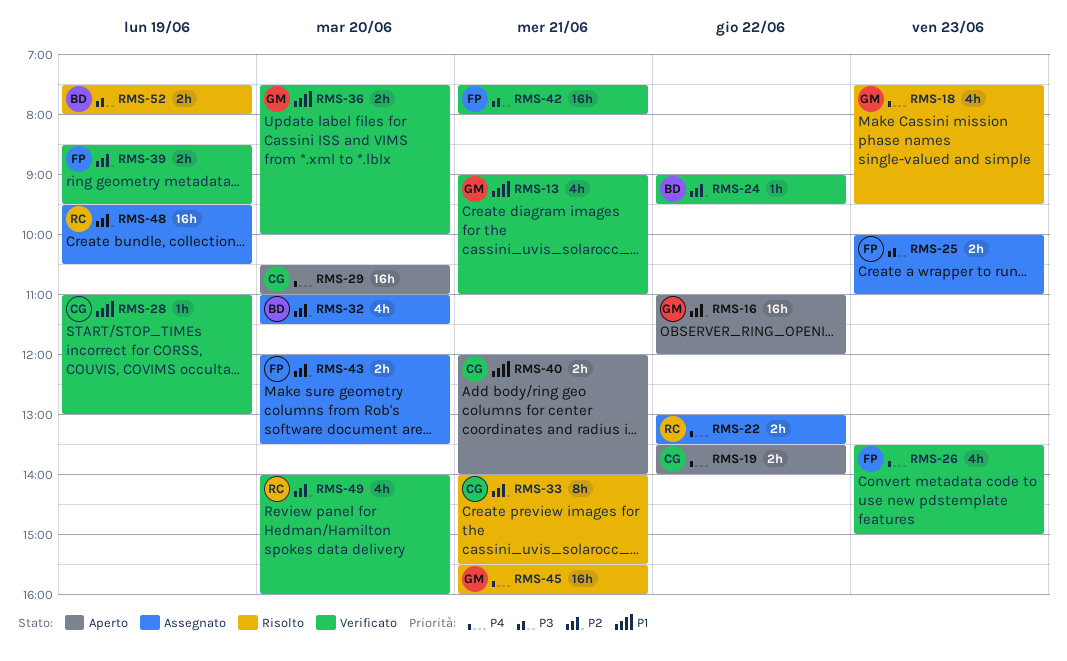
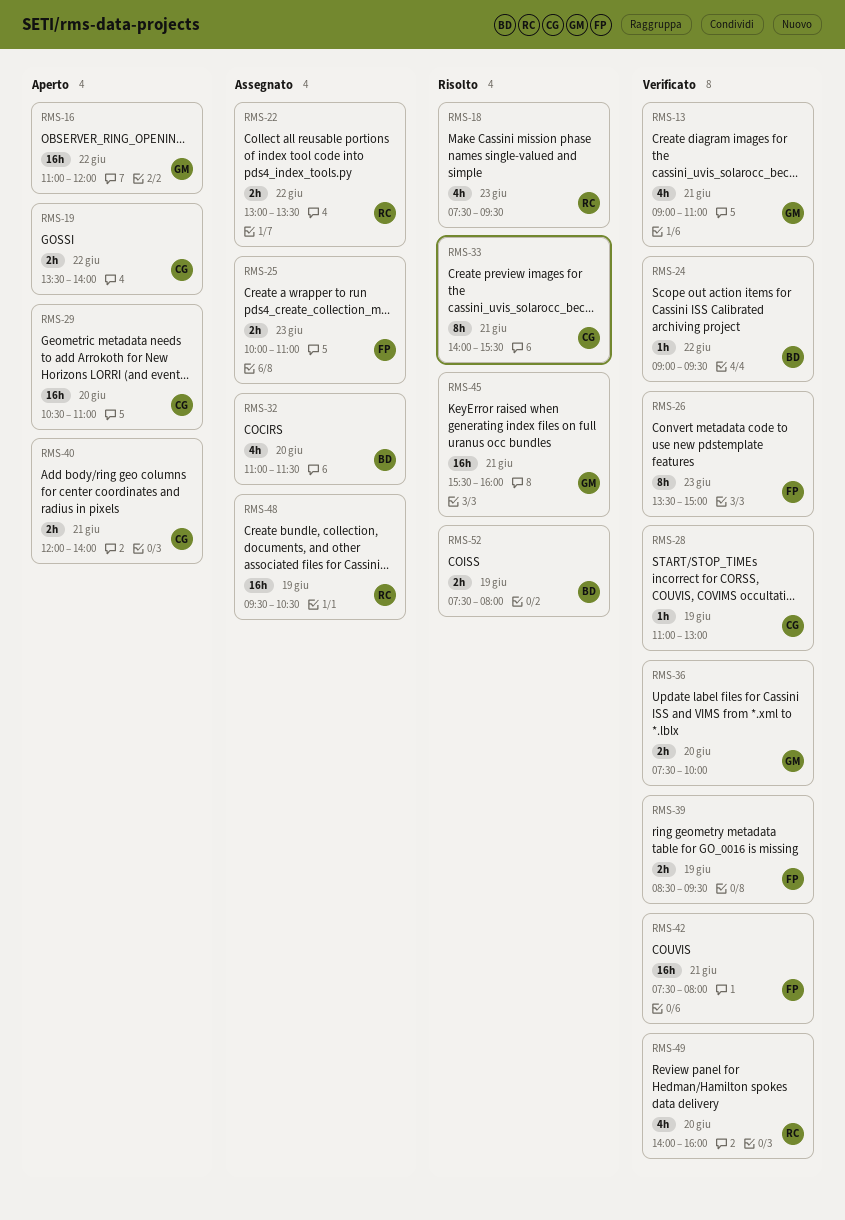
RMS-18, owner: GM -> RC
RMS-26, estimate: 4h -> 8h
RMS-43: present -> none

